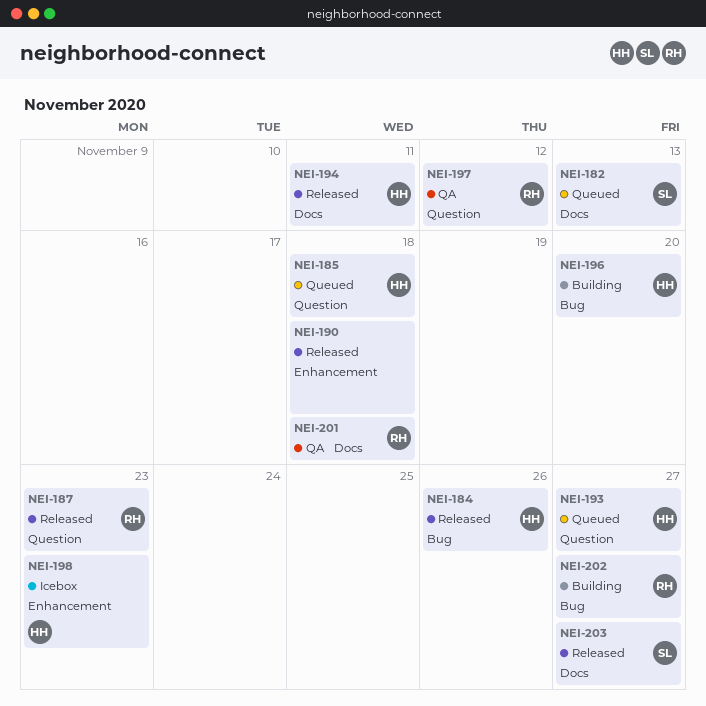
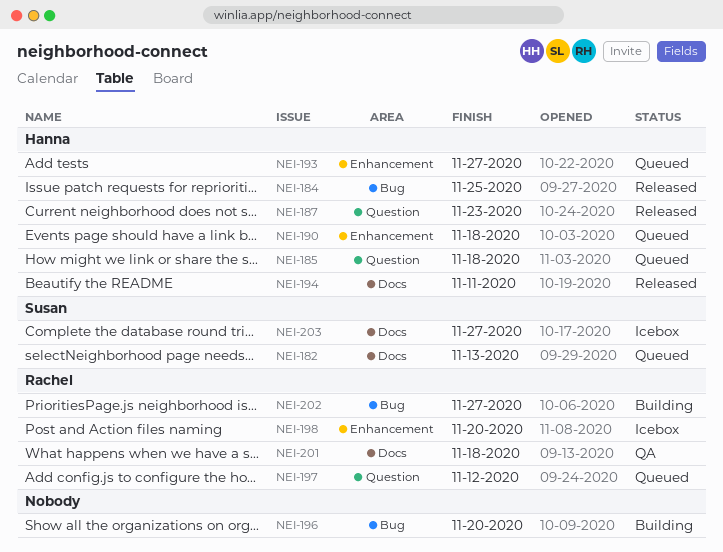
NEI-184, due: Nov 26 -> Nov 25
NEI-187, owner: Rachel -> Hanna
NEI-190, status: Released -> Queued
NEI-190, owner: none -> Hanna
NEI-193, label: Question -> Enhancement
NEI-196, owner: Hanna -> none
NEI-197, status: QA -> Queued
NEI-198, owner: Hanna -> Rachel
NEI-198, due: Nov 23 -> Nov 20
NEI-203, status: Released -> Icebox

